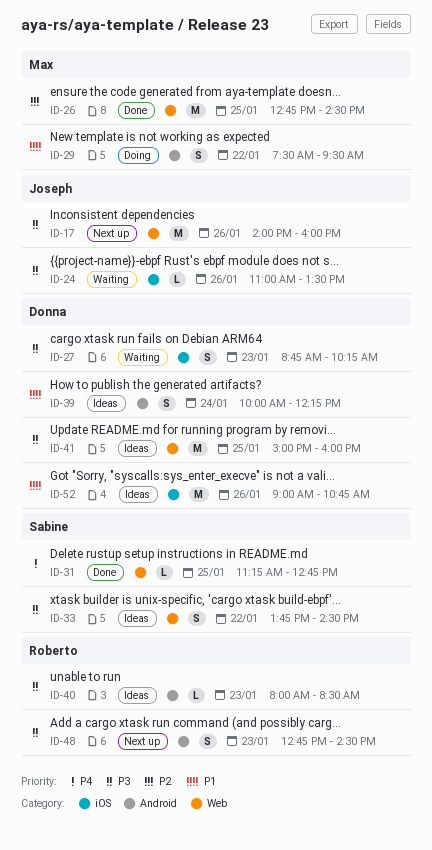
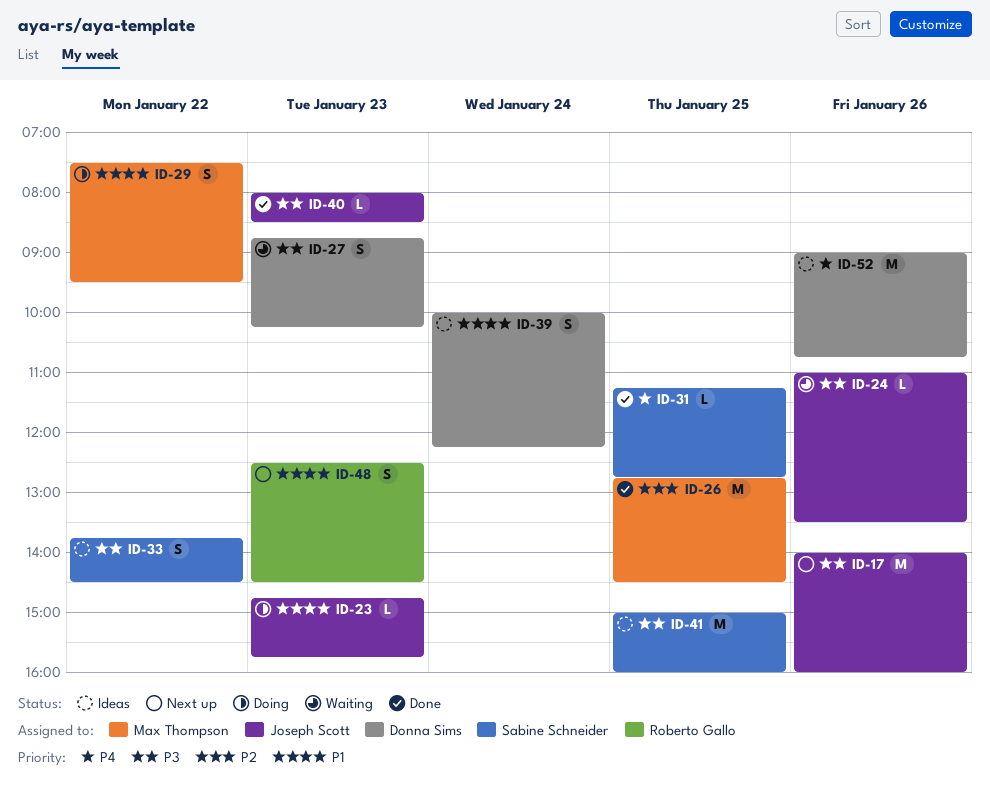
ID-23: none -> present
ID-40, status: Ideas -> Done
ID-40, owner: Roberto Gallo -> Joseph Scott
ID-41, owner: Donna Sims -> Sabine Schneider
ID-48, priority: P3 -> P1
ID-48, begins: 12:45 -> 12:30
ID-52, priority: P1 -> P4

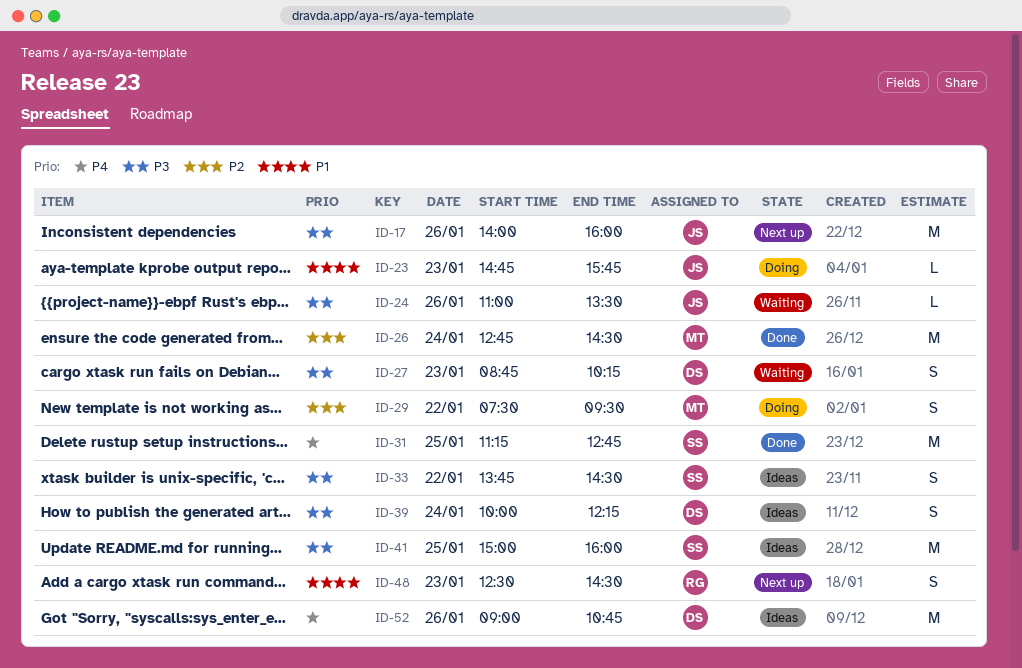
ID-26, day: Jan 25 -> Jan 24
ID-29, priority: P1 -> P2
ID-31, estimate: L -> M
ID-39, priority: P1 -> P3
ID-40: present -> none

